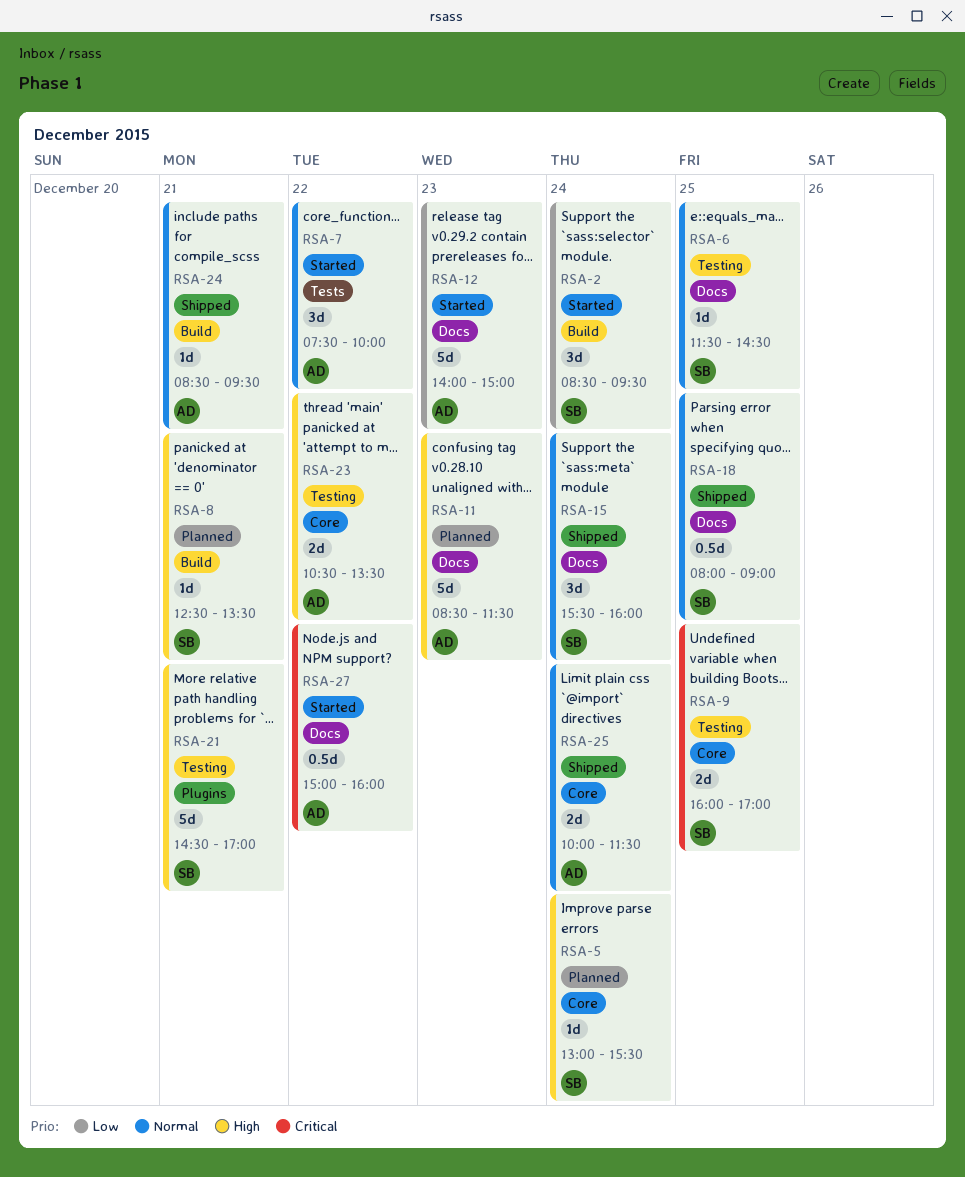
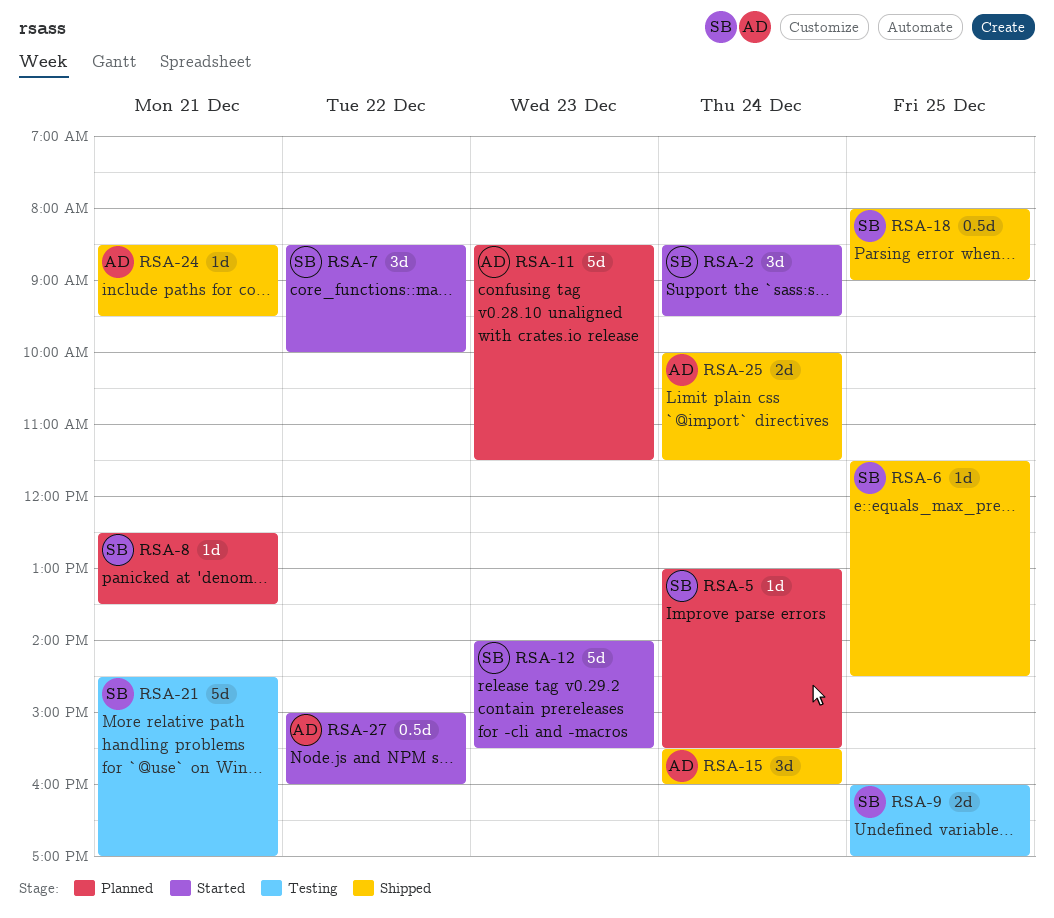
RSA-6, status: Testing -> Shipped
RSA-7, owner: AD -> SB
RSA-7, begins: 07:30 -> 08:30
RSA-12, owner: AD -> SB
RSA-12, ends: 15:00 -> 15:30
RSA-15, owner: SB -> AD
RSA-23: present -> none

